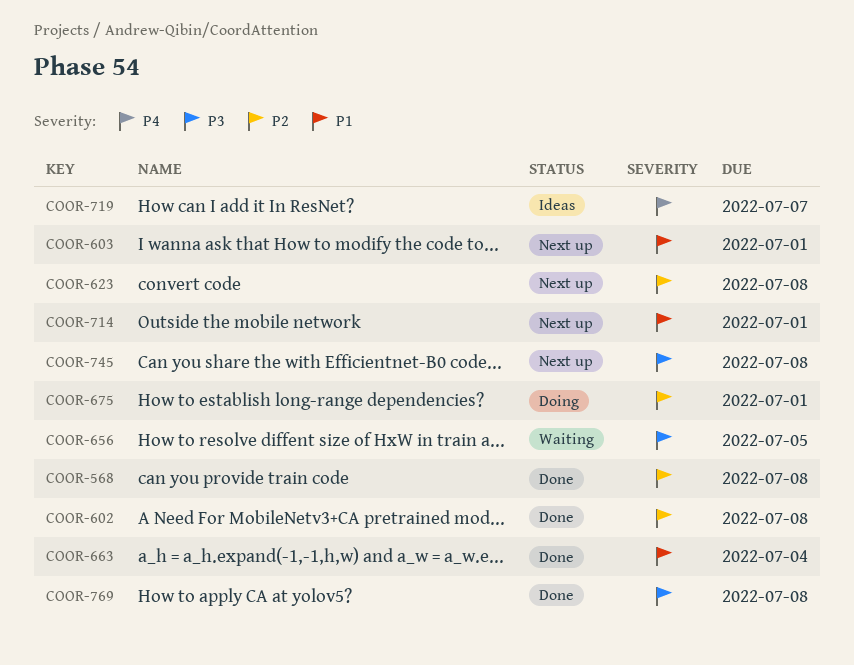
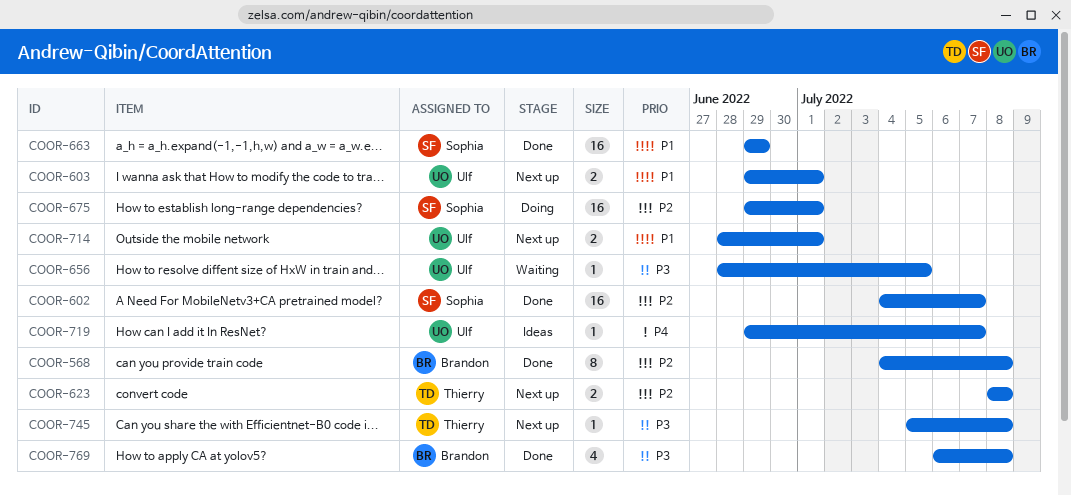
COOR-602, due: Jul 8 -> Jul 7
COOR-663, due: Jul 4 -> Jun 29

